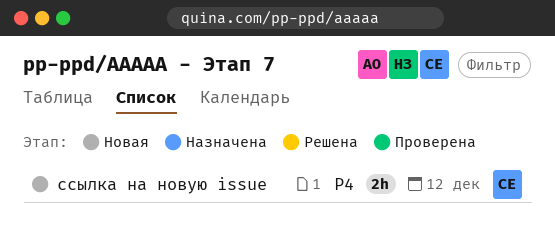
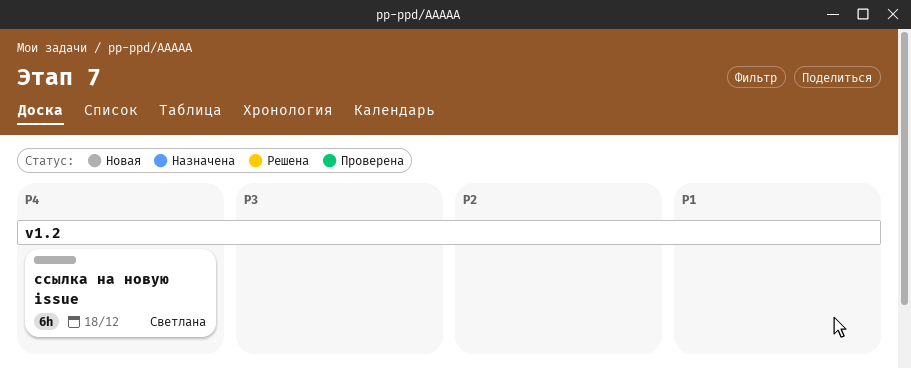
cсылка на новую issue, estimate: 2h -> 6h
cсылка на новую issue, due: Dec 12 -> Dec 18

